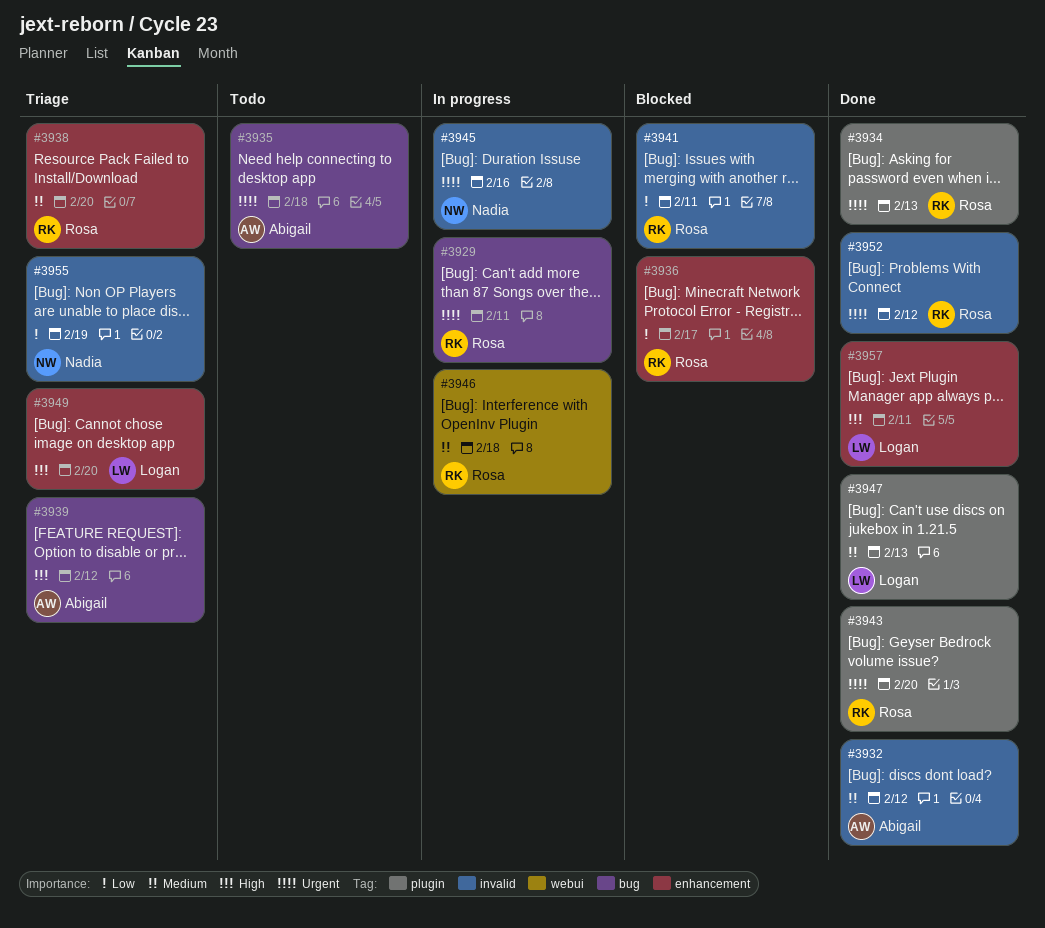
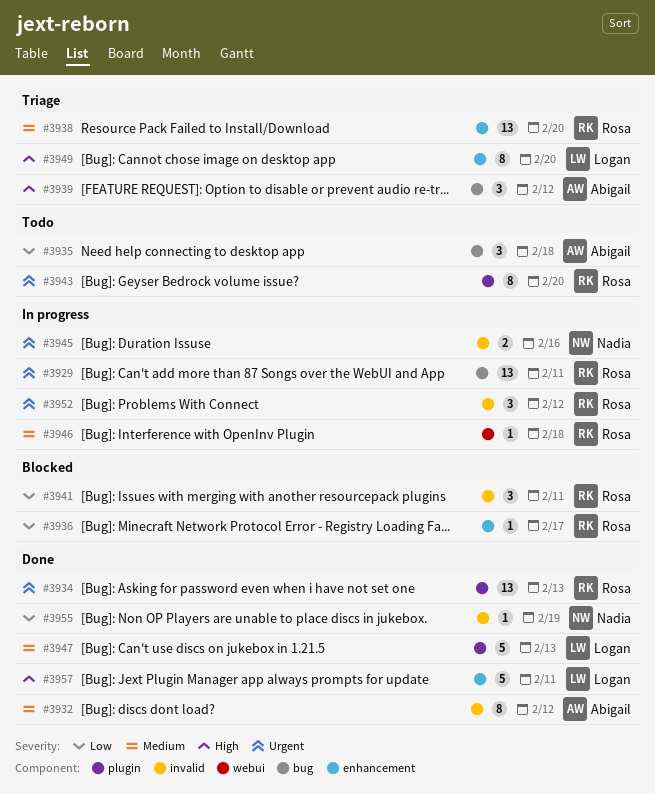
#3935, priority: Urgent -> Low
#3943, status: Done -> Todo
#3952, status: Done -> In progress
#3955, status: Triage -> Done

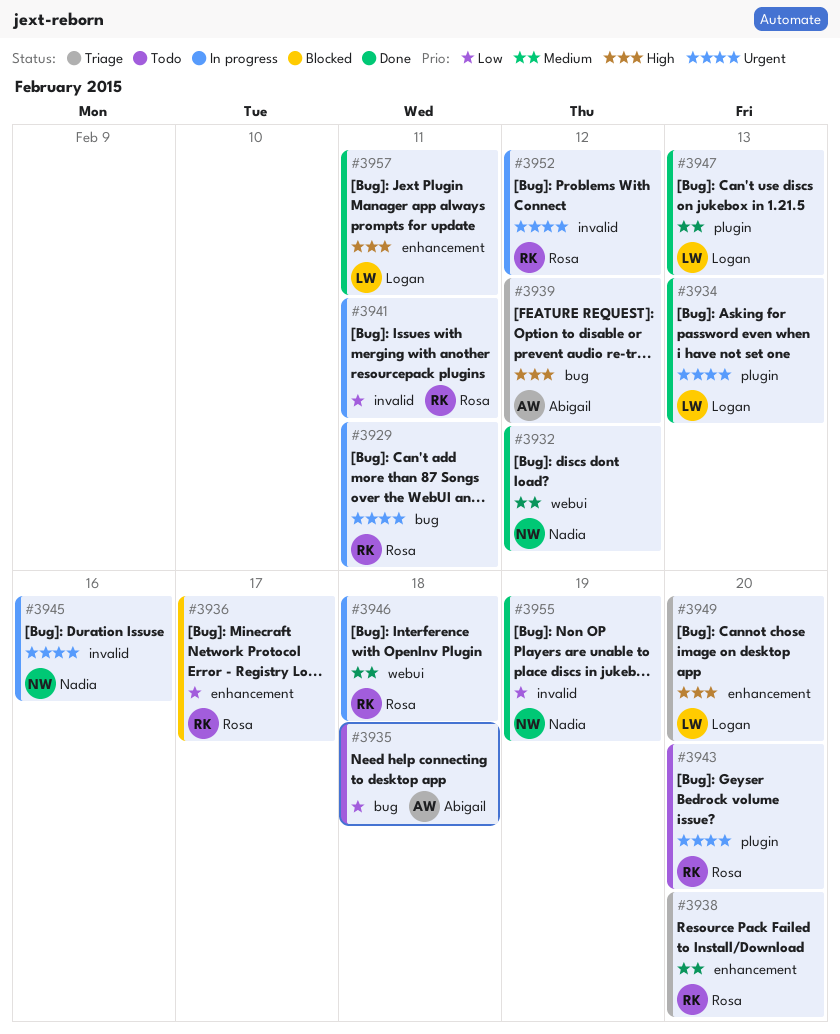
#3932, owner: Abigail -> Nadia
#3932, label: invalid -> webui
#3934, owner: Rosa -> Logan
#3941, status: Blocked -> In progress

